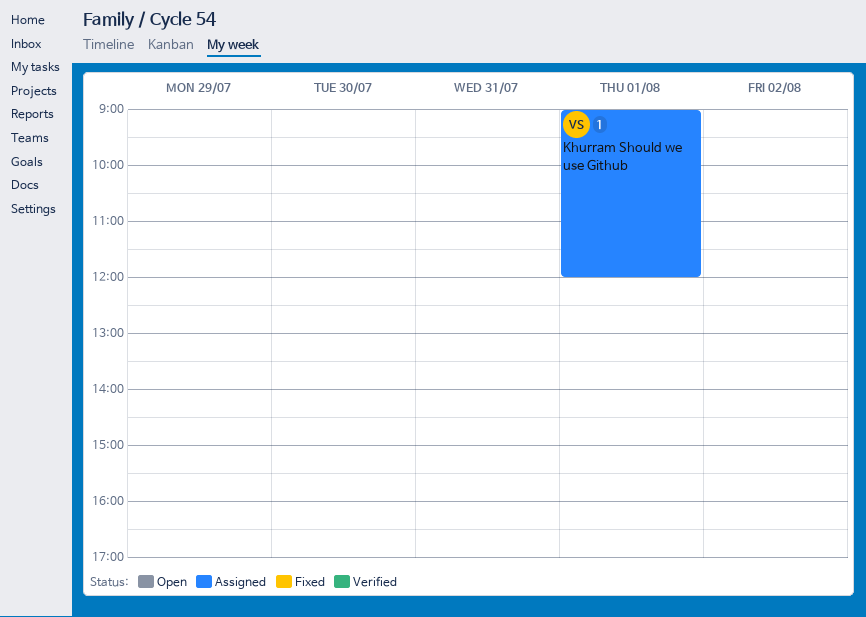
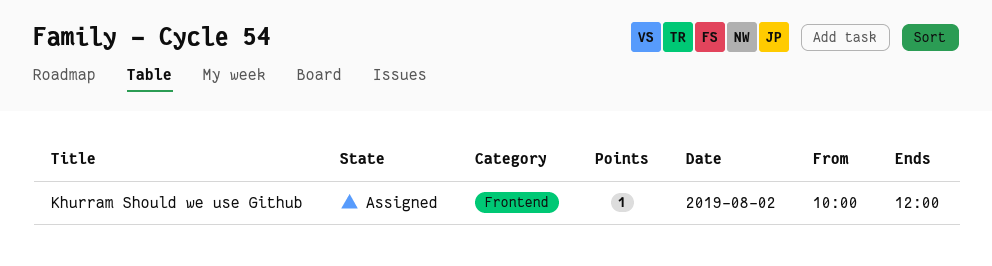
Khurram Should we use Github, day: Aug 1 -> Aug 2
Khurram Should we use Github, begins: 09:00 -> 10:00

